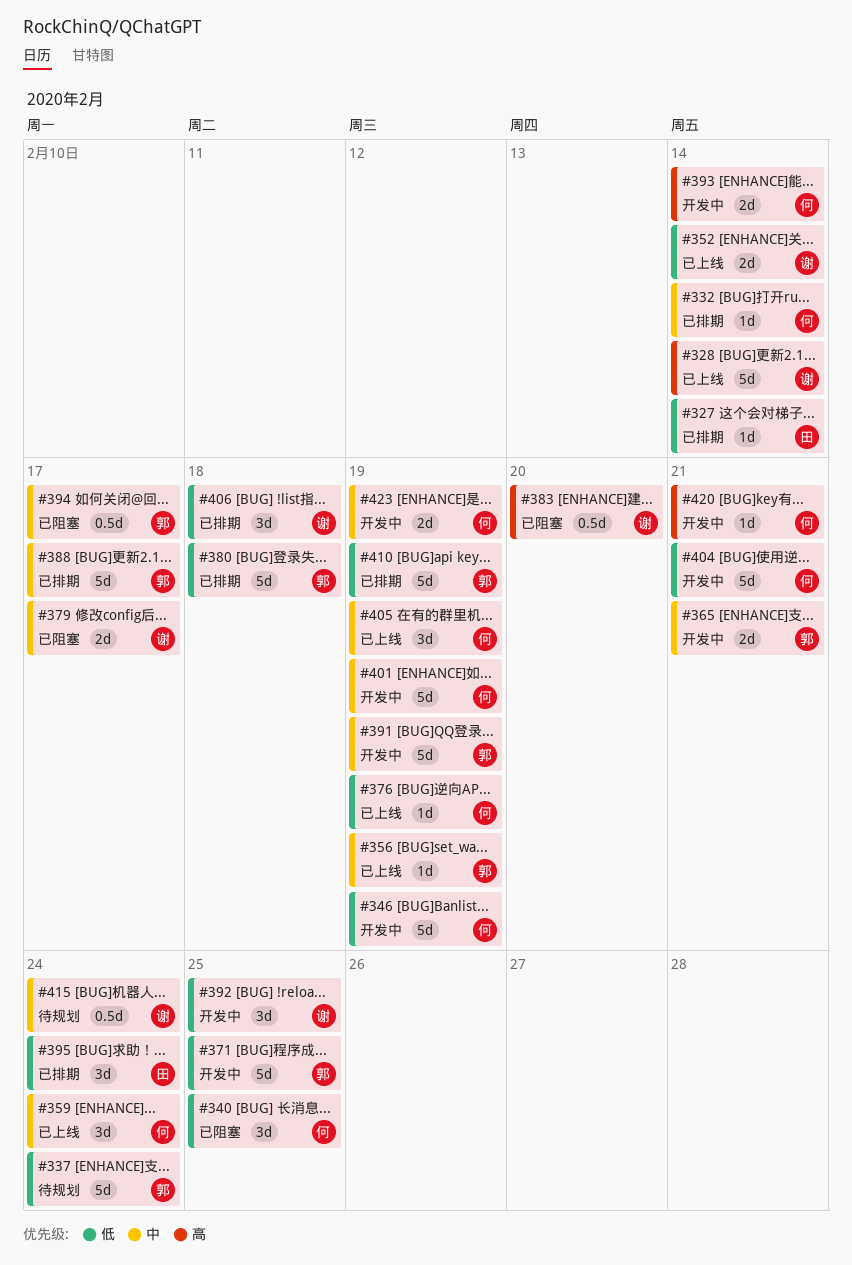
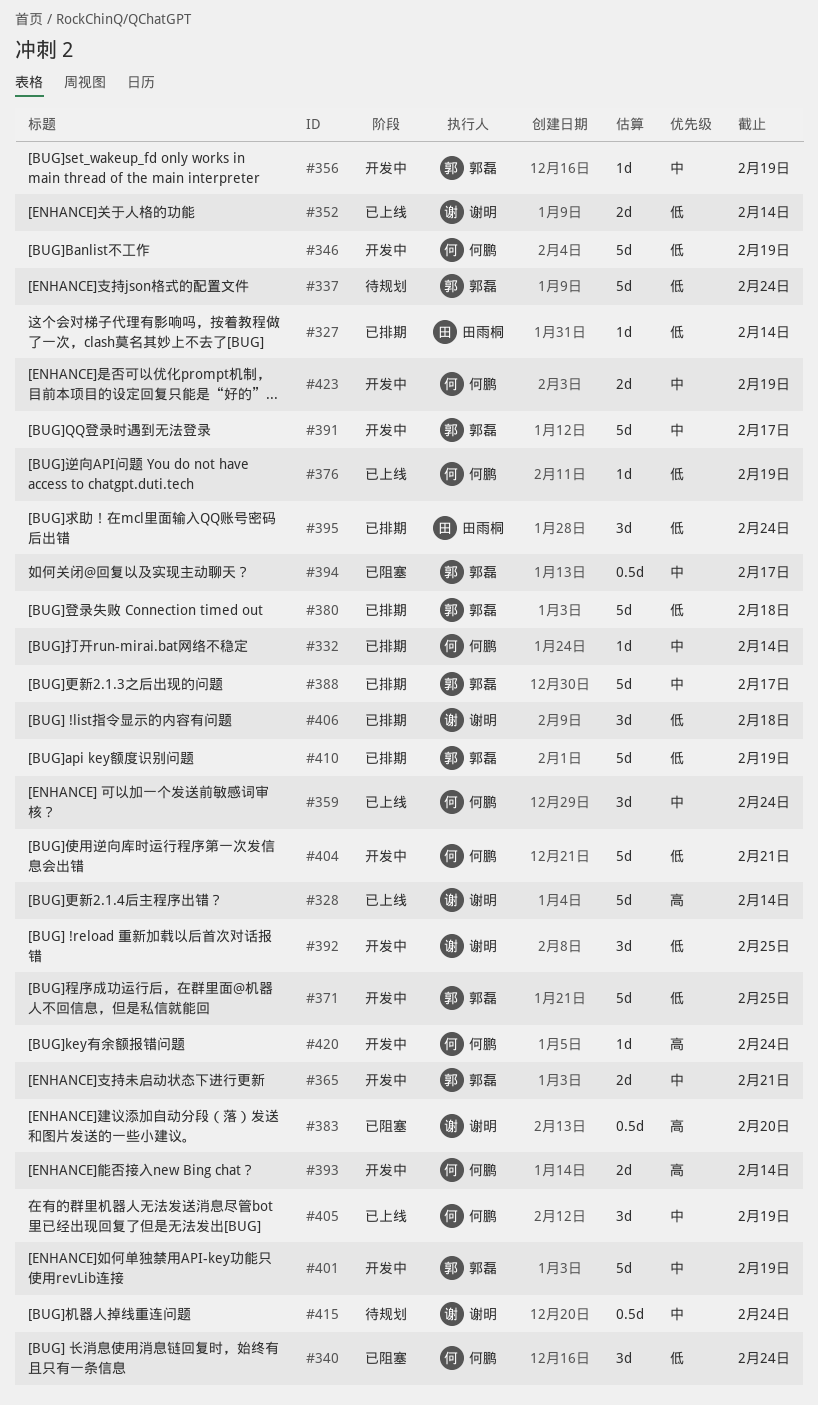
#340, due: Feb 25 -> Feb 24
#356, status: 已上线 -> 开发中
#379: present -> none
#391, due: Feb 19 -> Feb 17
#401, owner: 何鹏 -> 郭磊
#420, due: Feb 21 -> Feb 24

